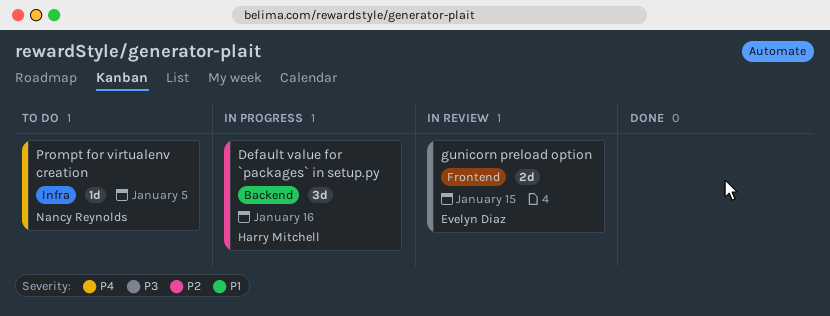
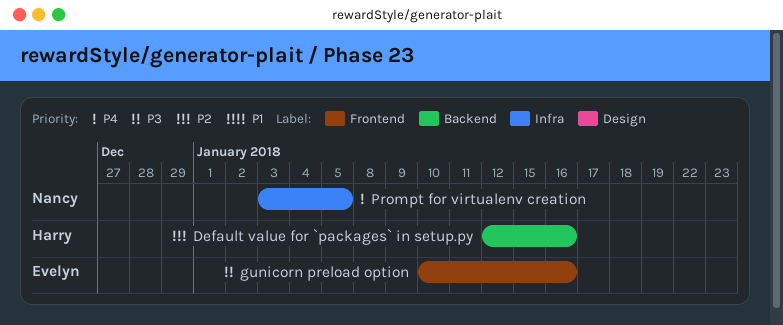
gunicorn preload option, due: Jan 15 -> Jan 16

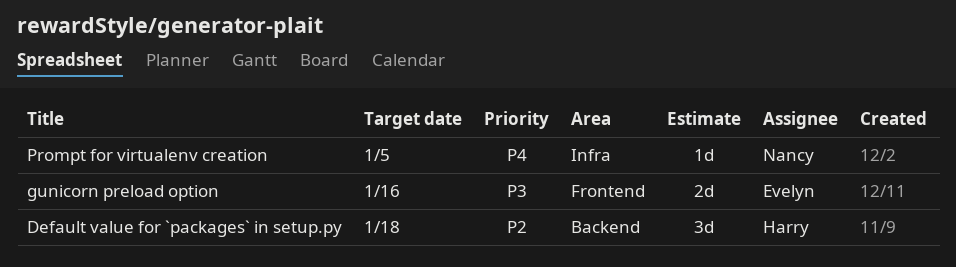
Default value for `packages` in setup.py, due: Jan 16 -> Jan 18

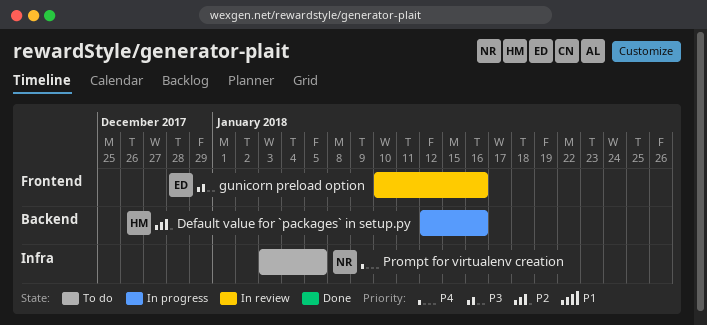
Default value for `packages` in setup.py, due: Jan 18 -> Jan 16

